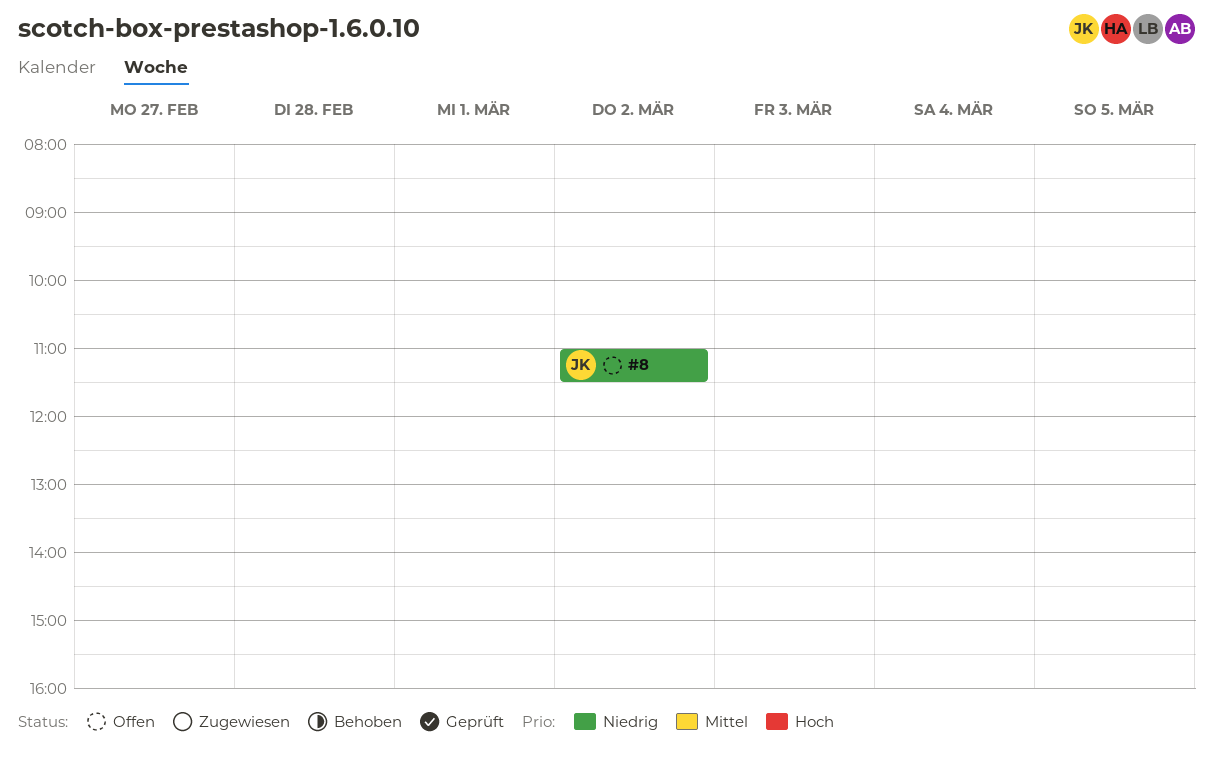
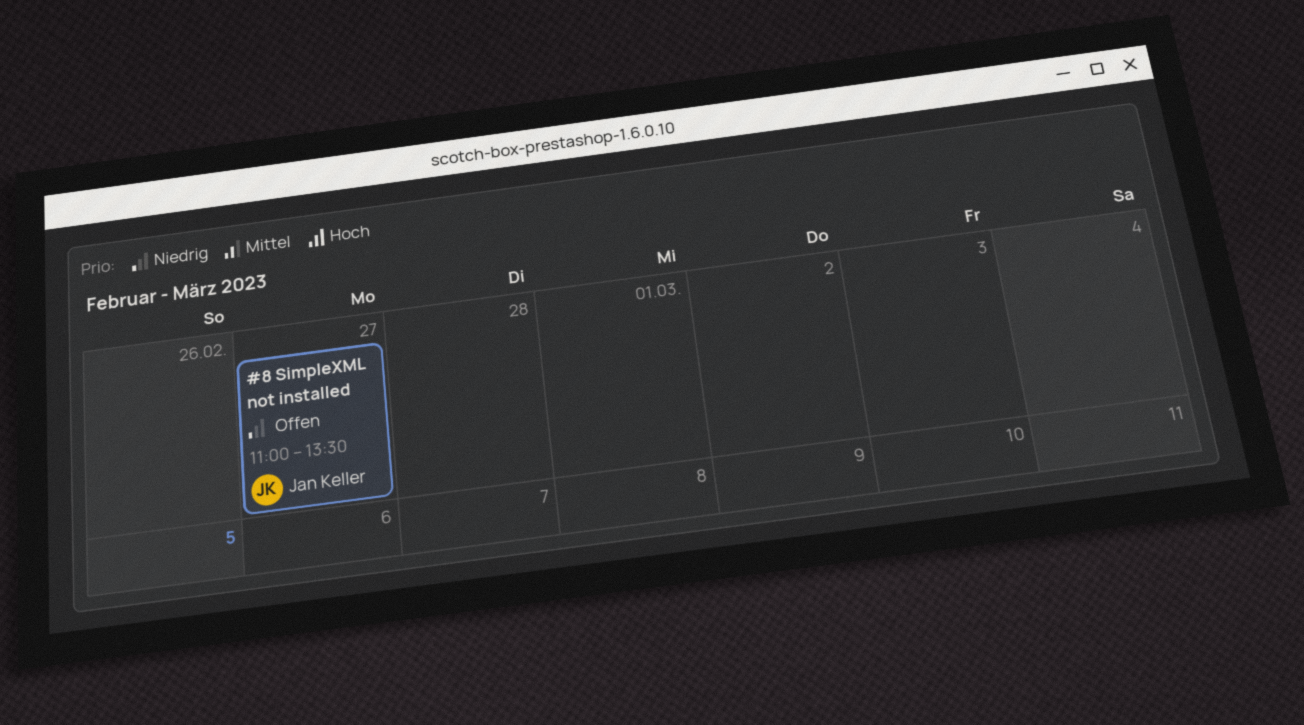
#8, day: Mar 2 -> Feb 27
#8, ends: 11:30 -> 13:30

